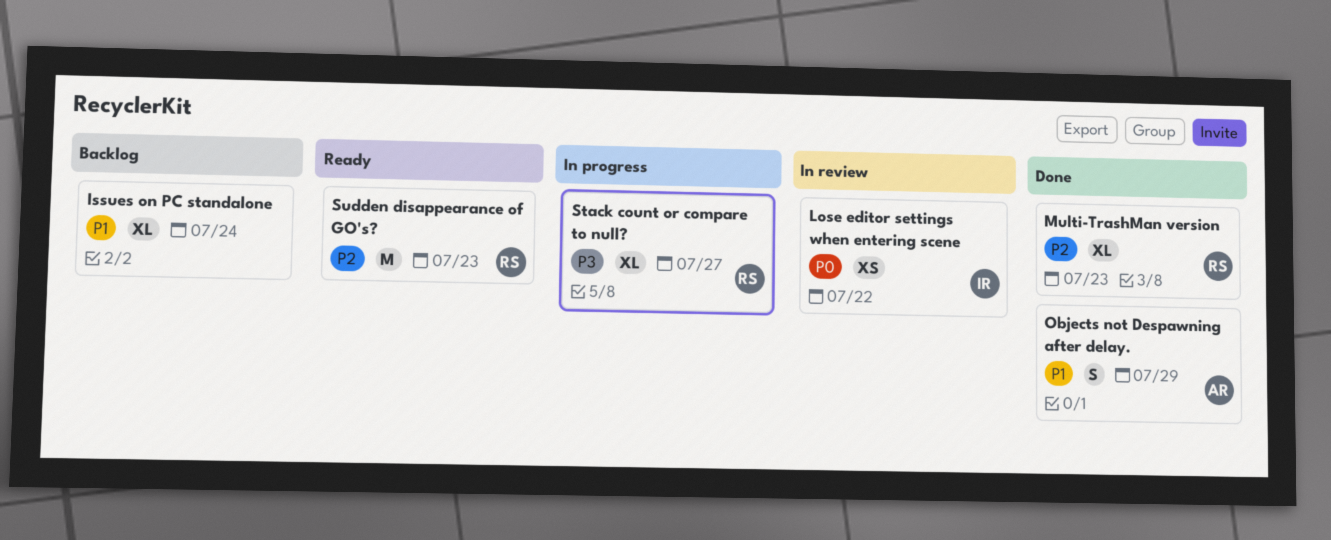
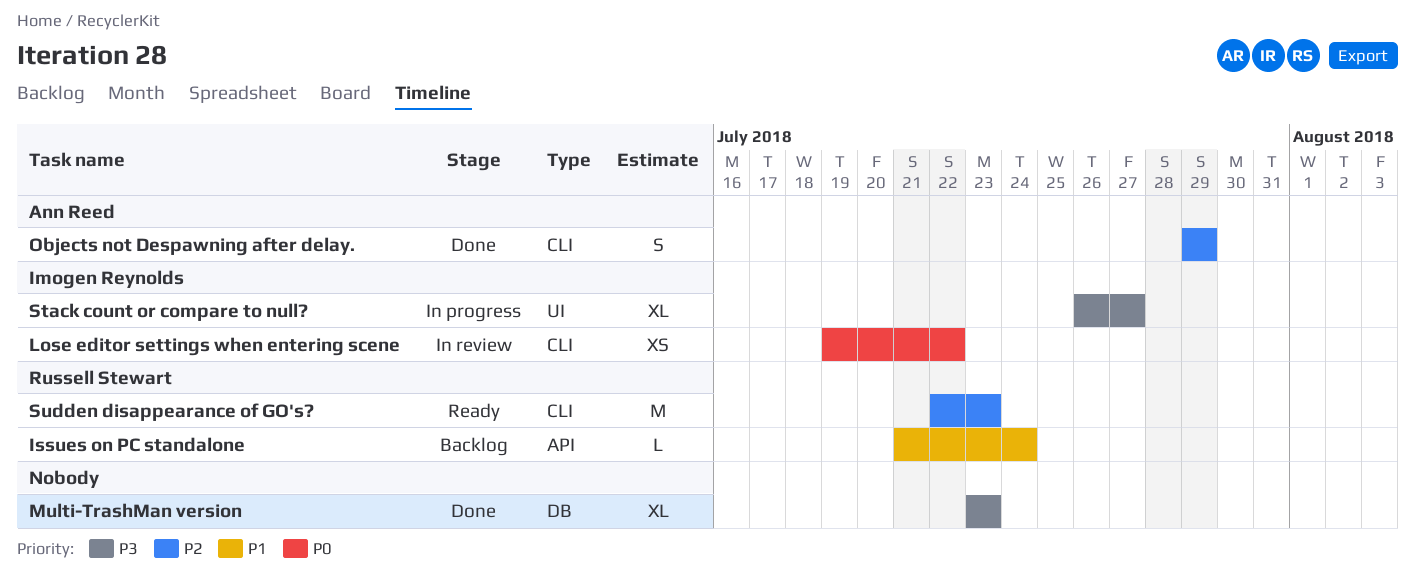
Issues on PC standalone, owner: none -> Russell Stewart
Issues on PC standalone, estimate: XL -> L
Multi-TrashMan version, owner: Russell Stewart -> none
Multi-TrashMan version, priority: P2 -> P3
Objects not Despawning after delay., priority: P1 -> P2
Stack count or compare to null?, owner: Russell Stewart -> Imogen Reynolds

